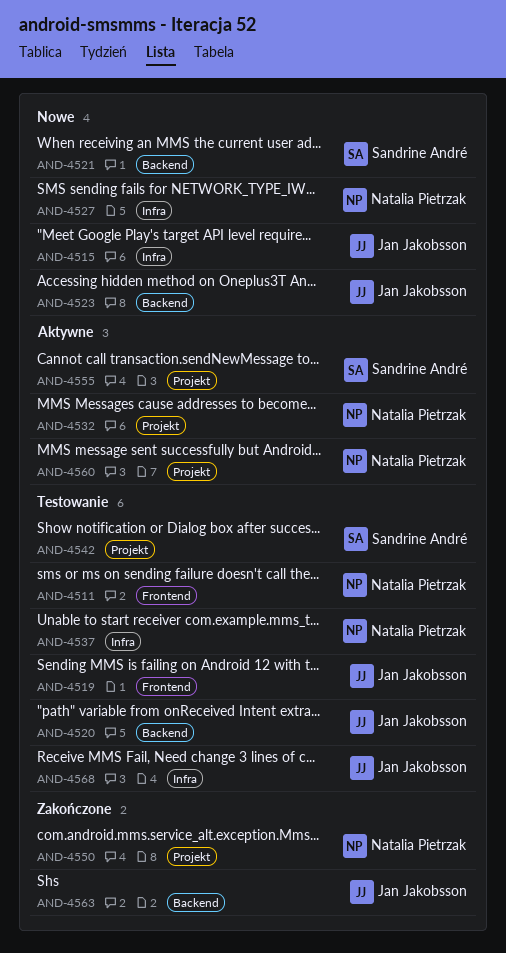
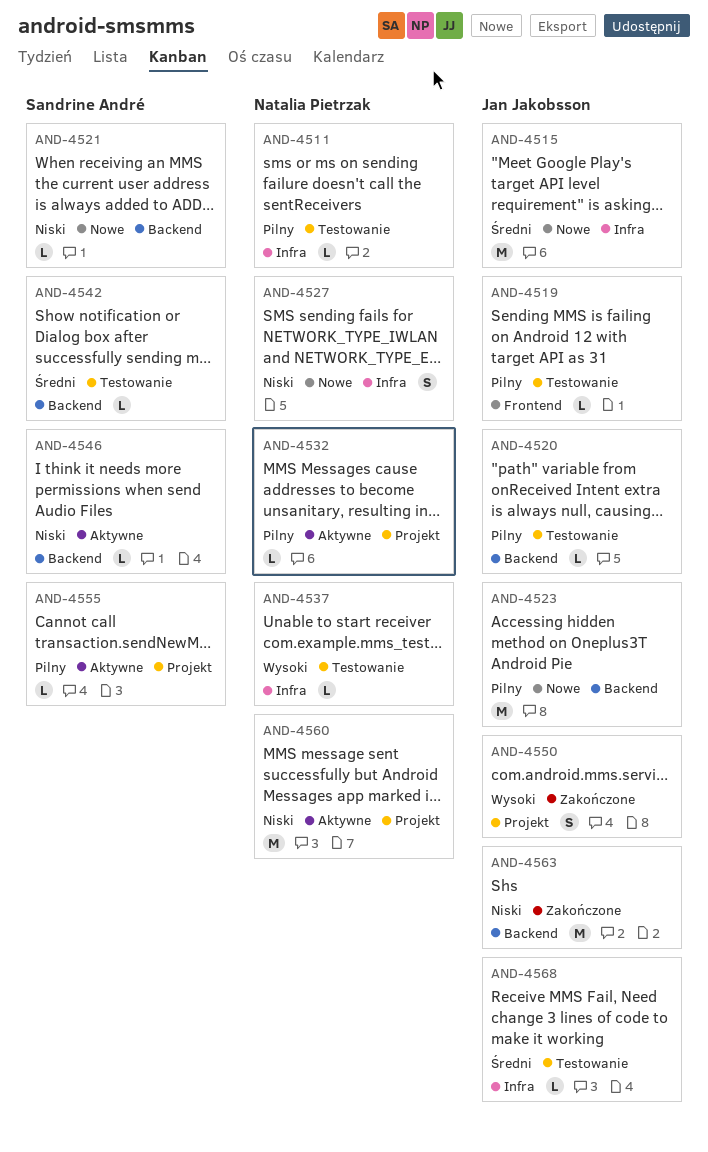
AND-4511, label: Frontend -> Infra
AND-4542, label: Projekt -> Backend
AND-4546: none -> present
AND-4550, owner: Natalia Pietrzak -> Jan Jakobsson

